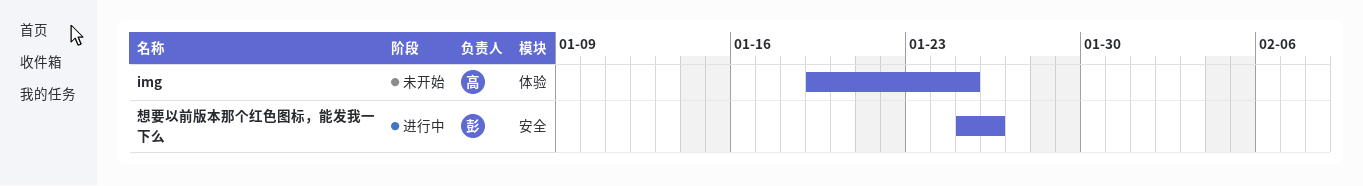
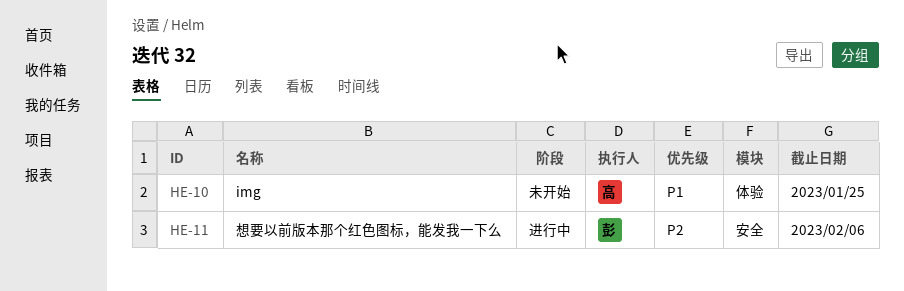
想要以前版本那个红色图标，能发我一下么, due: Jan 26 -> Feb 6

